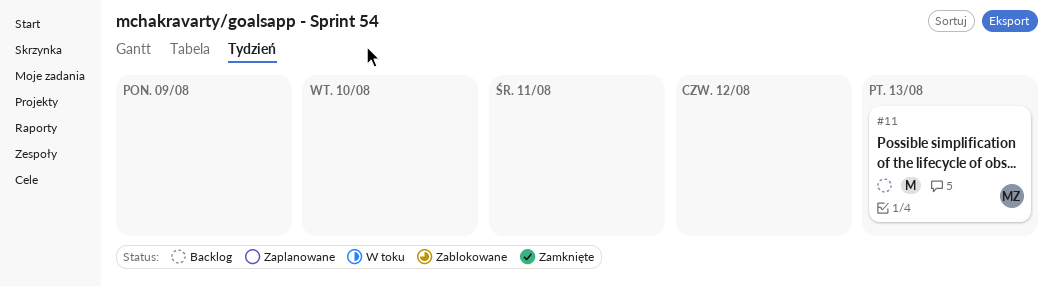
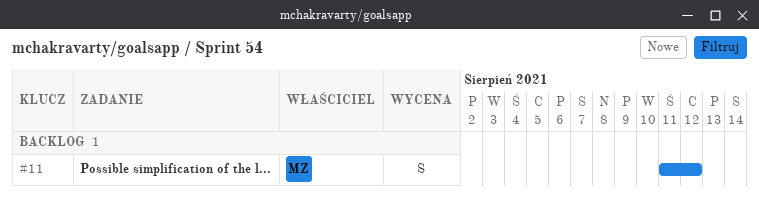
#11, estimate: M -> S
#11, due: Aug 13 -> Aug 12

